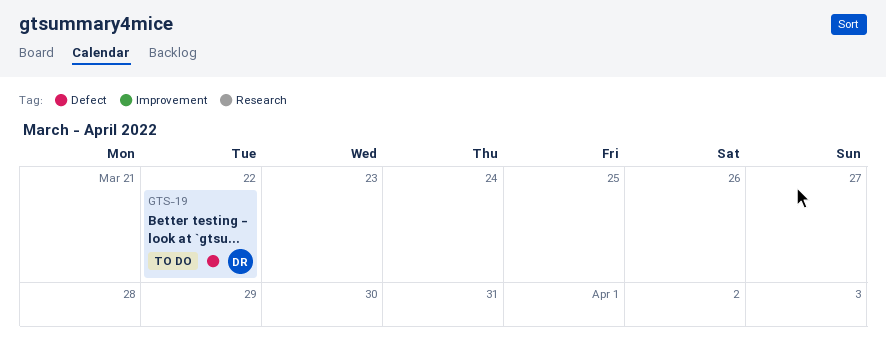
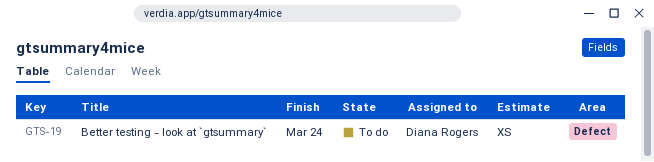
GTS-19, due: Mar 22 -> Mar 24

